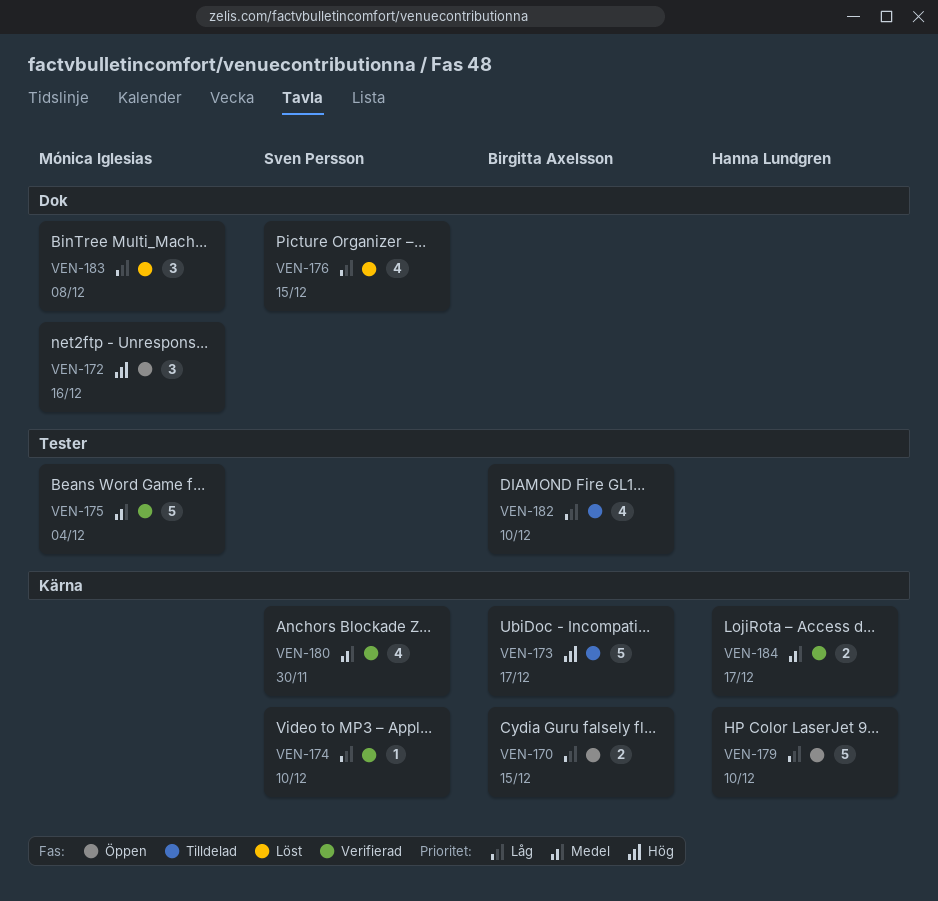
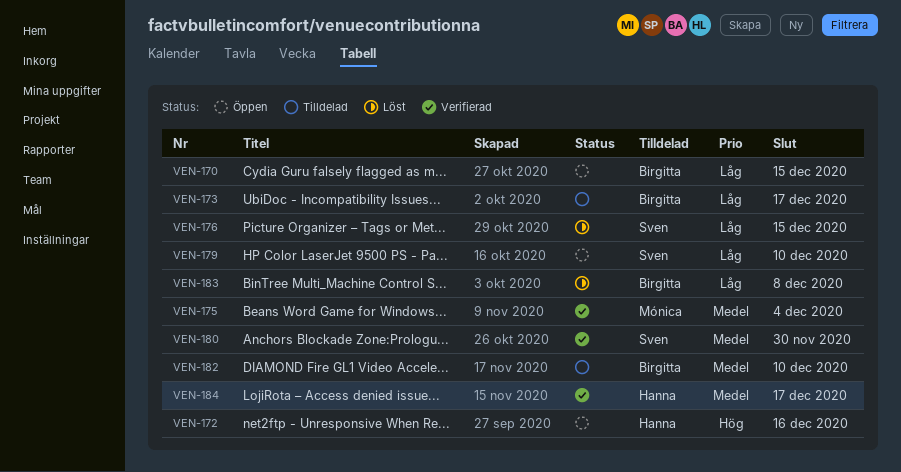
VEN-172, owner: Mónica Iglesias -> Hanna Lundgren
VEN-173, priority: Hög -> Låg
VEN-174: present -> none
VEN-179, owner: Hanna Lundgren -> Sven Persson
VEN-182, priority: Låg -> Medel
VEN-183, owner: Mónica Iglesias -> Birgitta Axelsson

